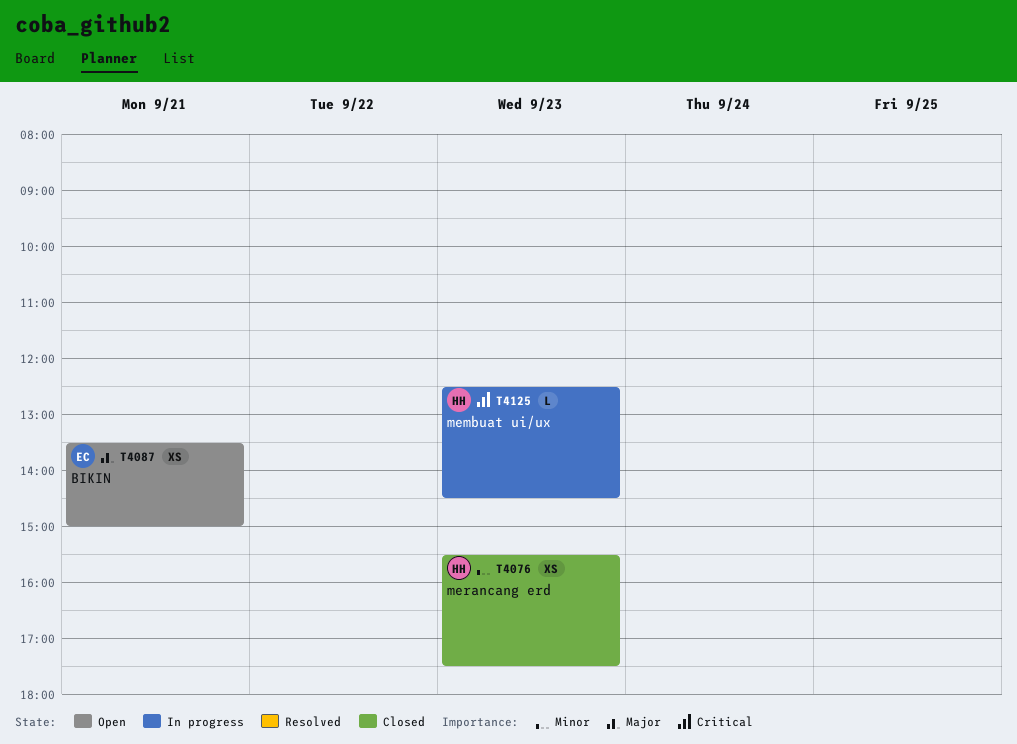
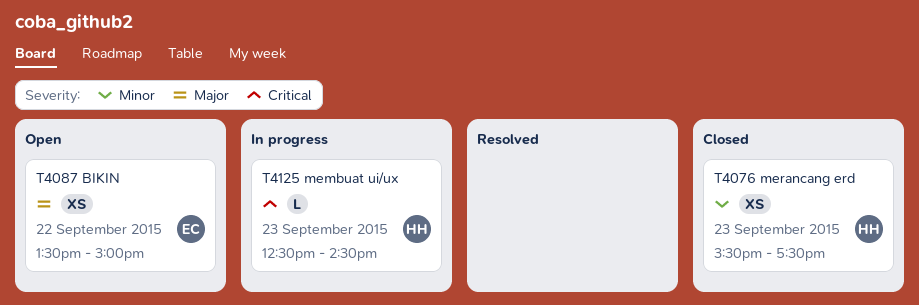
T4087, day: Sep 21 -> Sep 22

